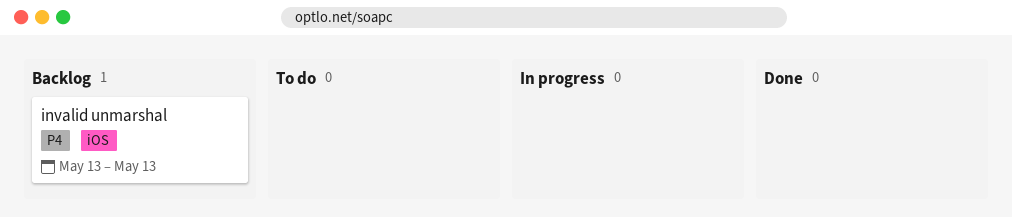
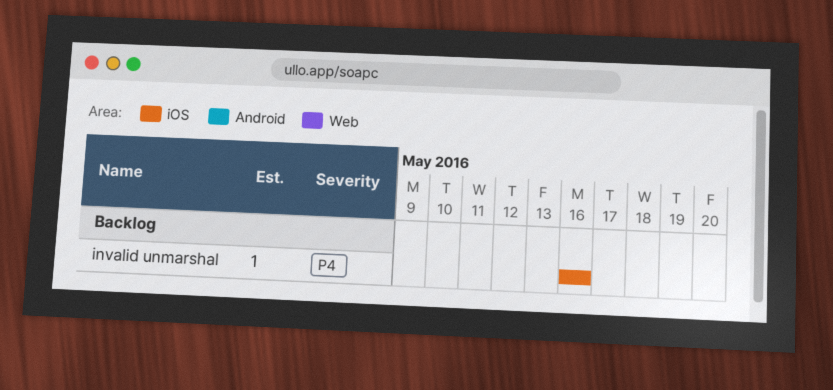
invalid unmarshal, start: May 13 -> May 16
invalid unmarshal, due: May 13 -> May 16

